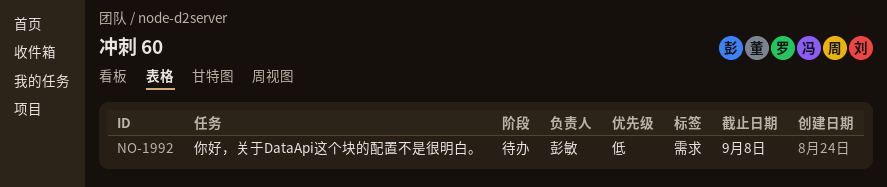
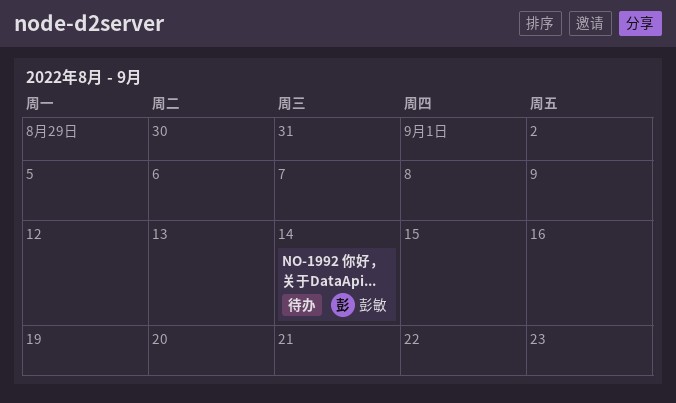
NO-1992, due: Sep 8 -> Sep 14

